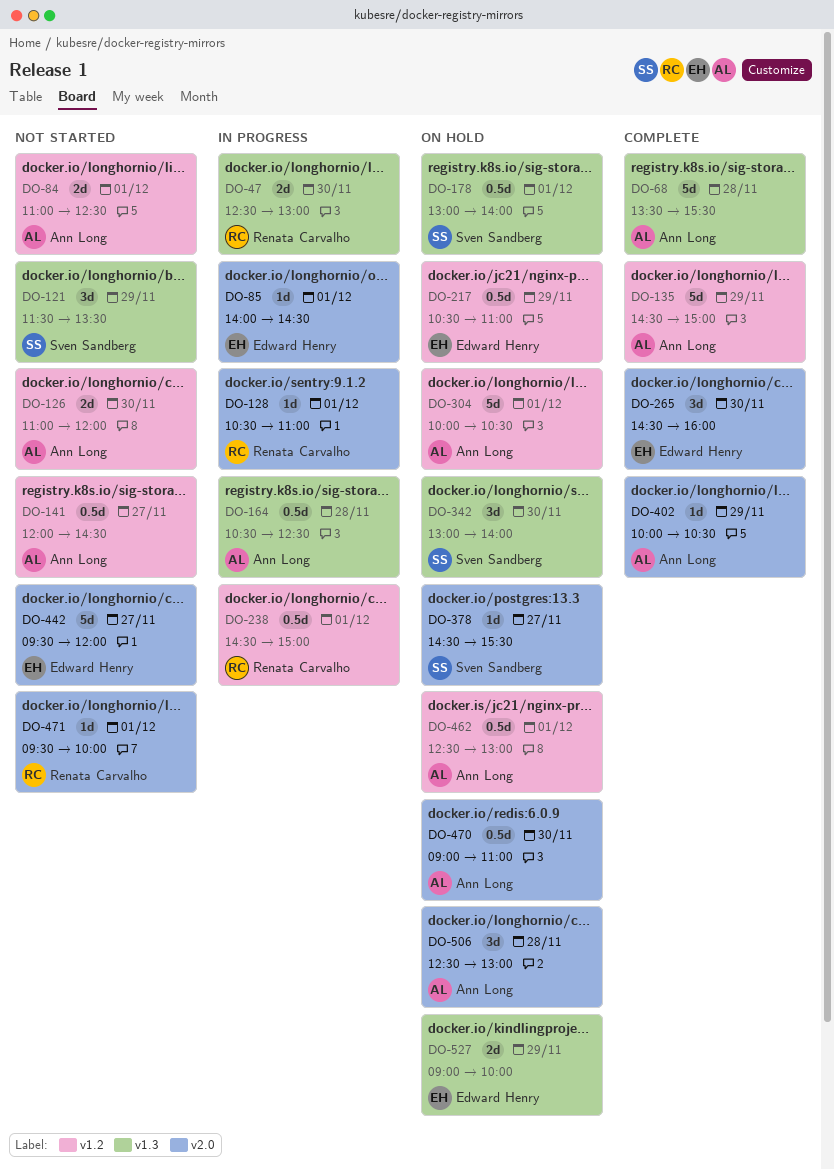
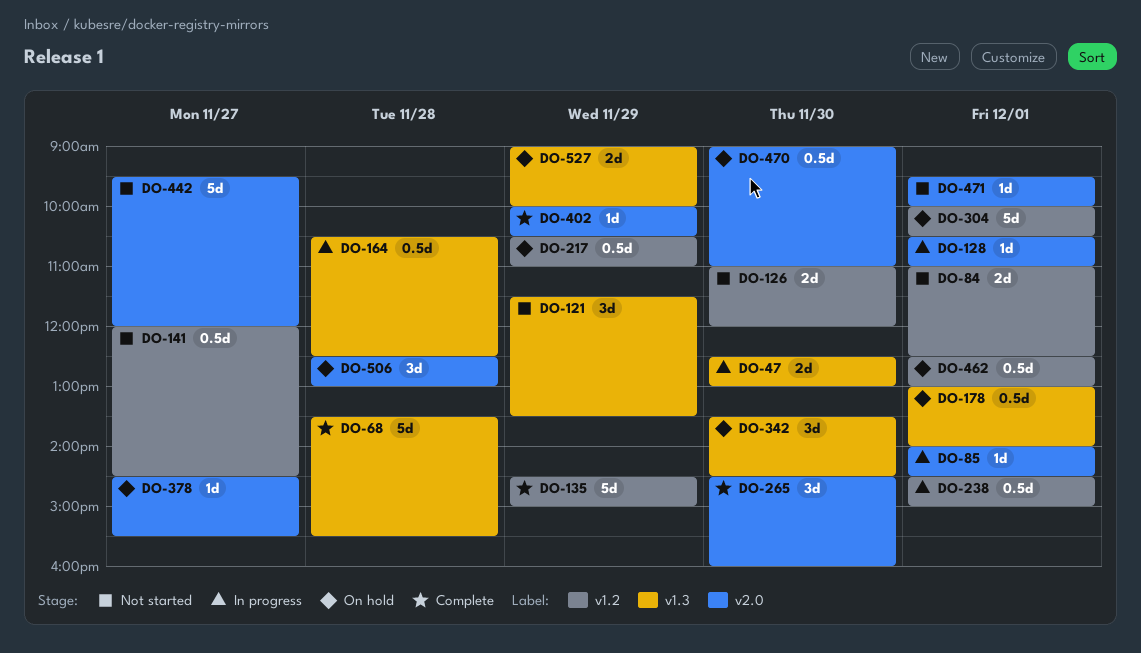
DO-342, begins: 13:00 -> 13:30
DO-342, ends: 14:00 -> 14:30

